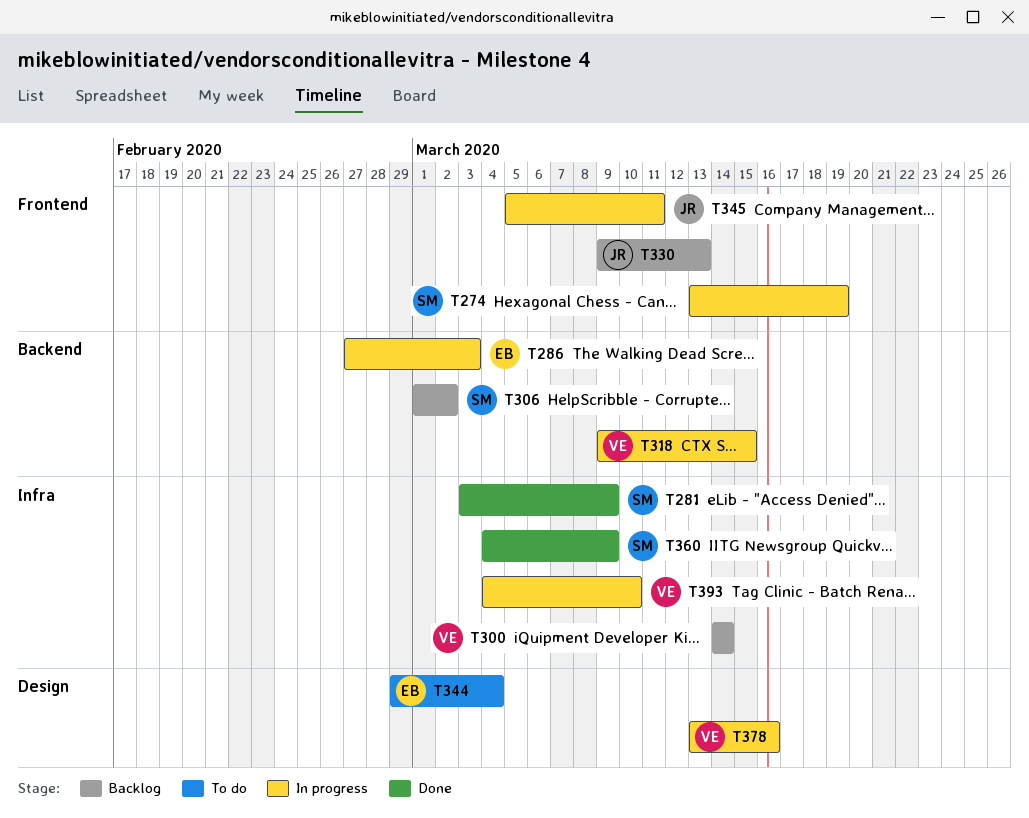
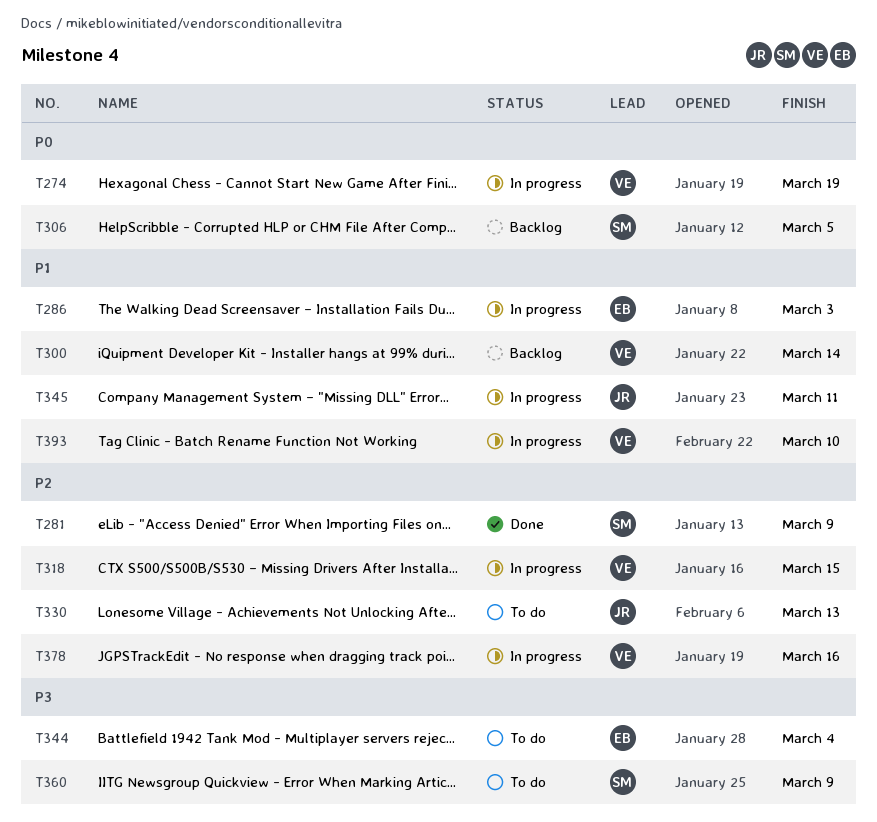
T274, owner: SM -> VE
T306, due: Mar 2 -> Mar 5
T330, status: Backlog -> To do
T360, status: Done -> To do

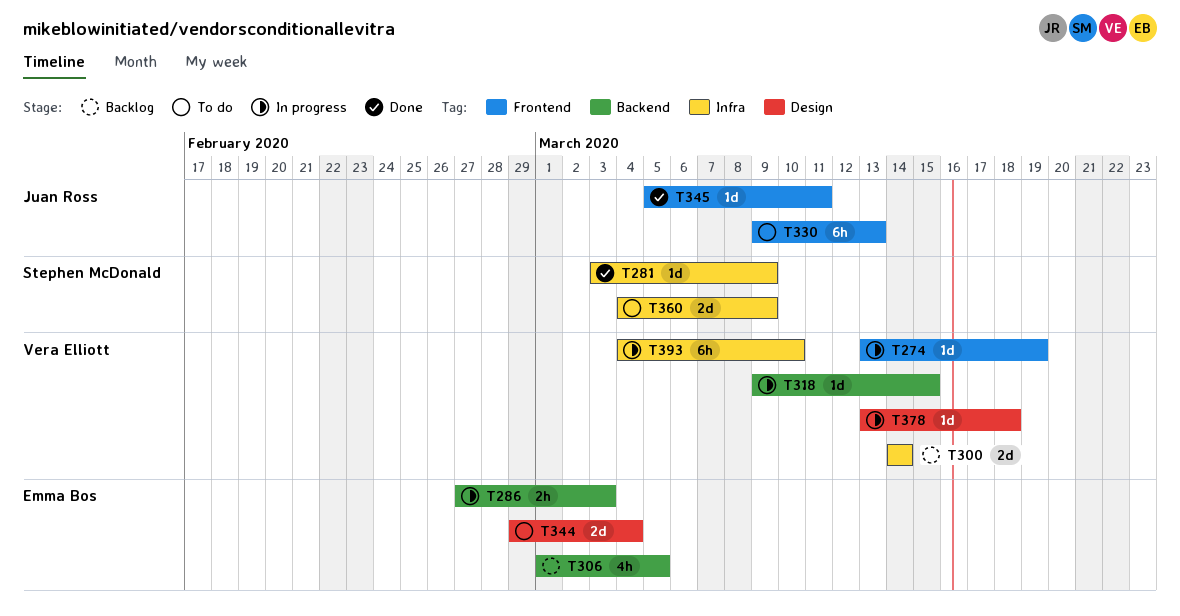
T306, owner: Stephen McDonald -> Emma Bos
T345, status: In progress -> Done
T378, due: Mar 16 -> Mar 18

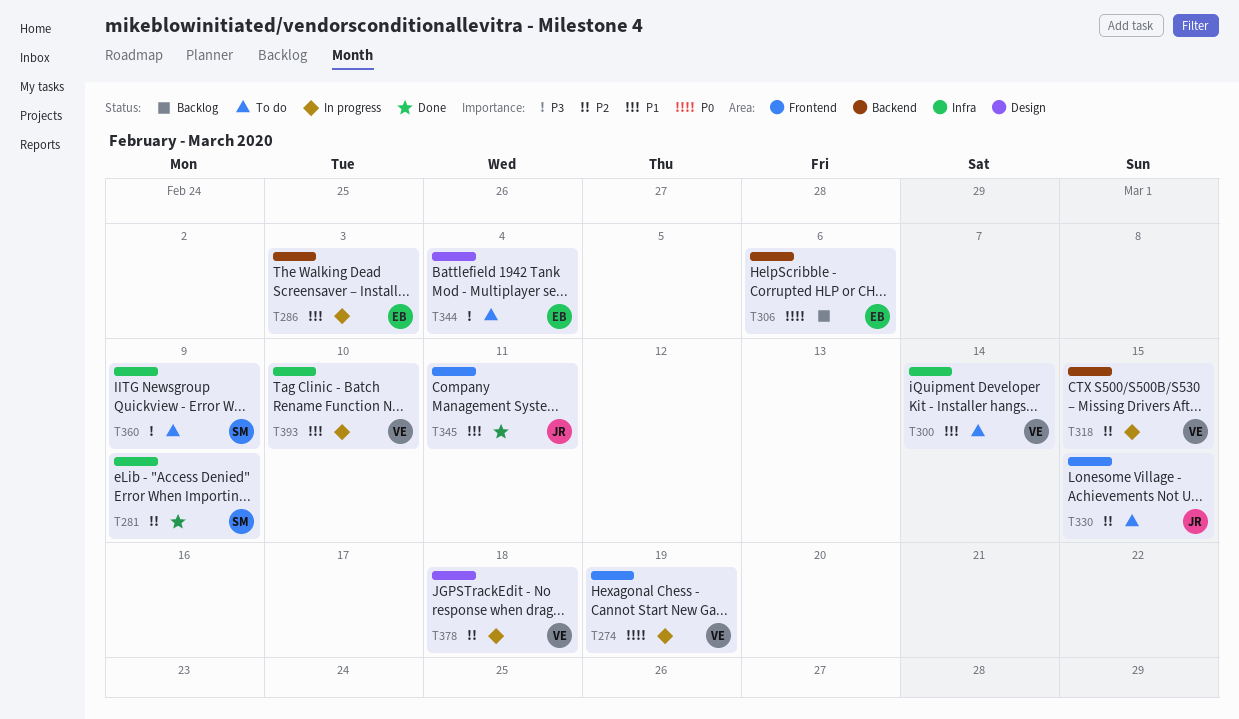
T300, status: Backlog -> To do
T306, due: Mar 5 -> Mar 6
T330, due: Mar 13 -> Mar 15

